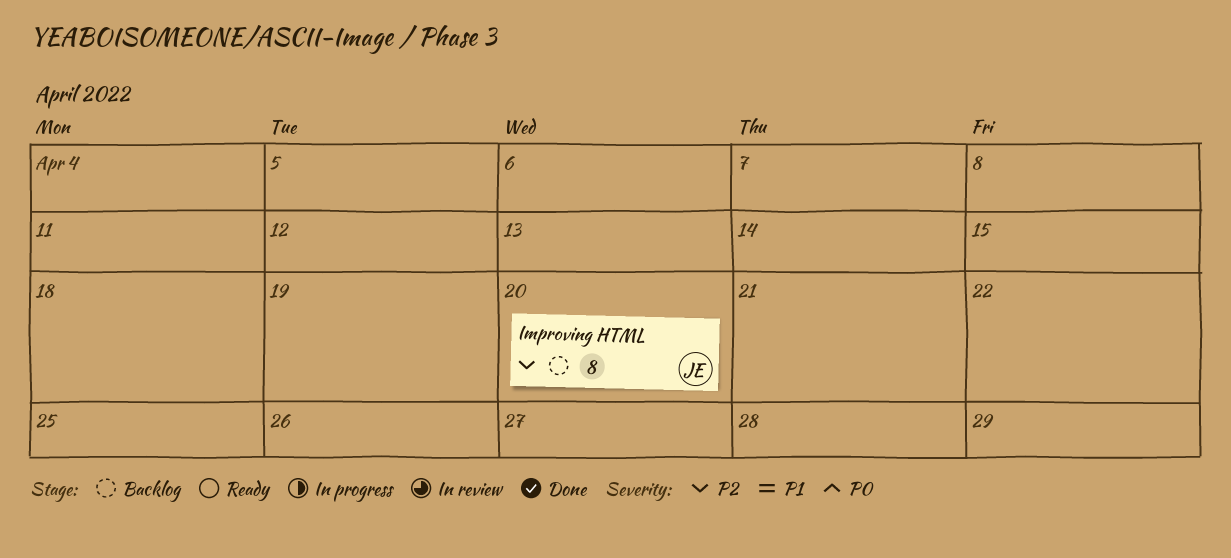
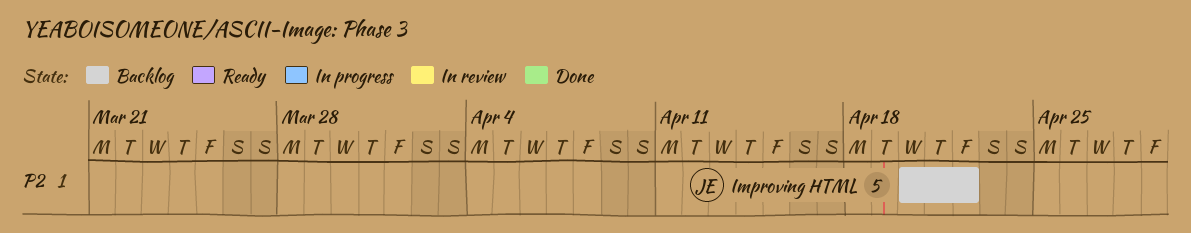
Improving HTML, estimate: 8 -> 5
Improving HTML, due: Apr 20 -> Apr 22

